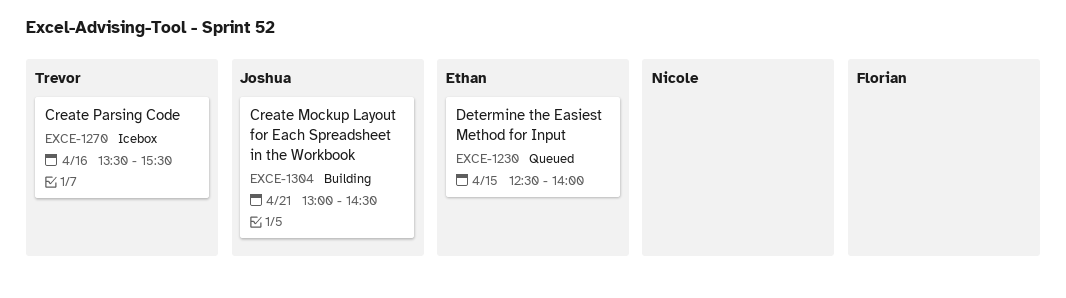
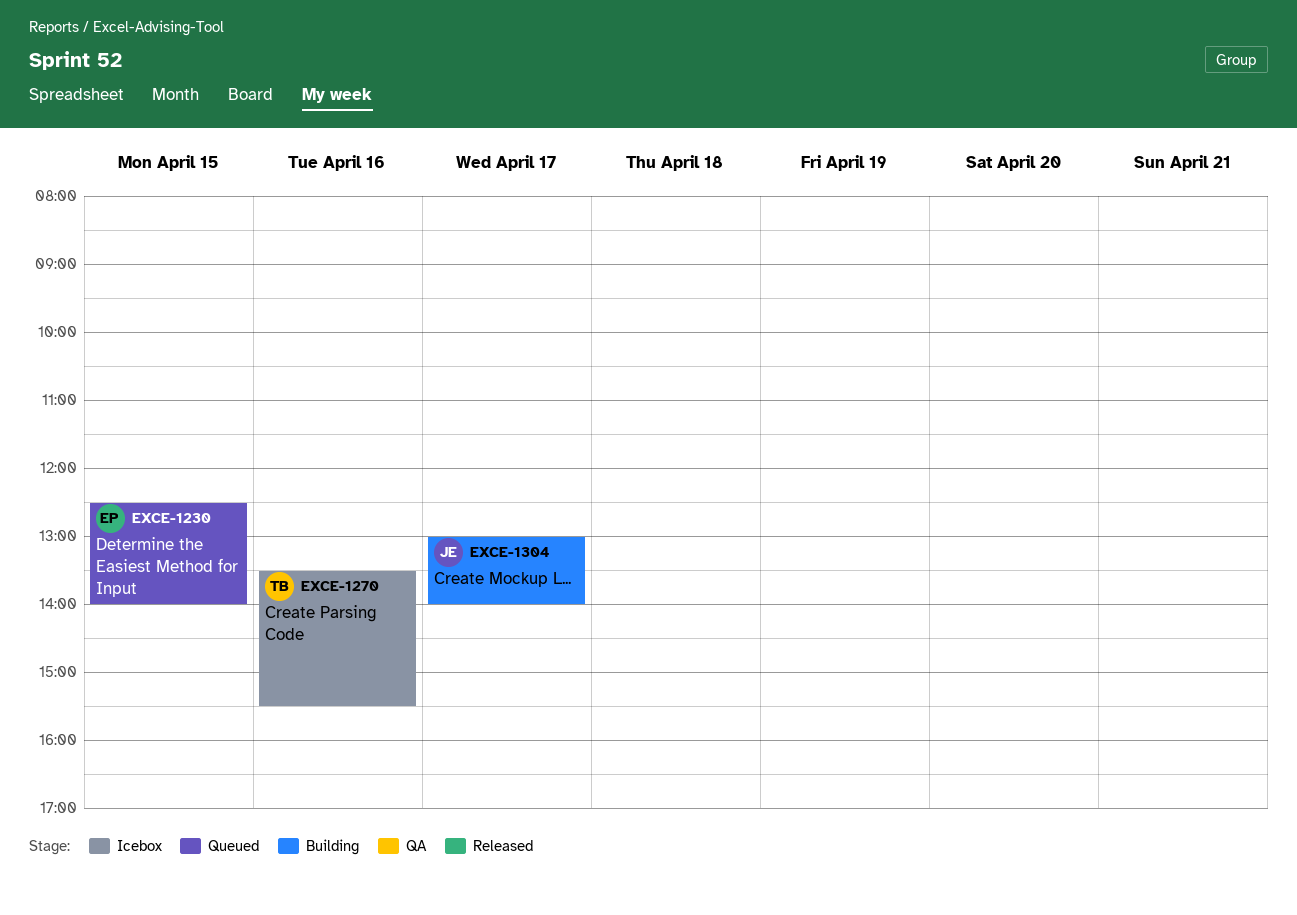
EXCE-1304, day: Apr 21 -> Apr 17
EXCE-1304, ends: 14:30 -> 14:00

